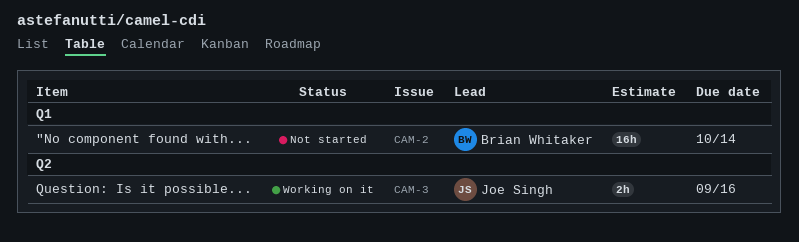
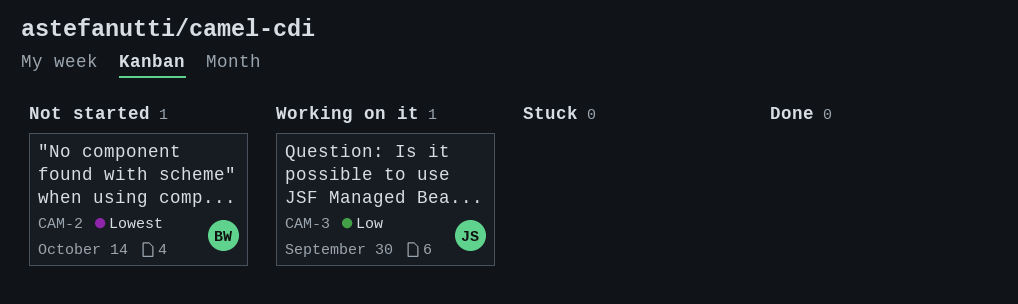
CAM-3, due: Sep 16 -> Sep 30

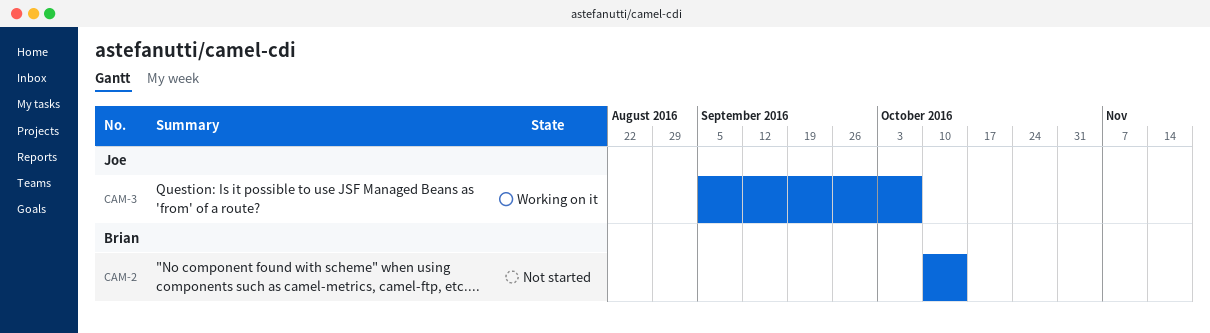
CAM-3, due: Sep 30 -> Oct 7

